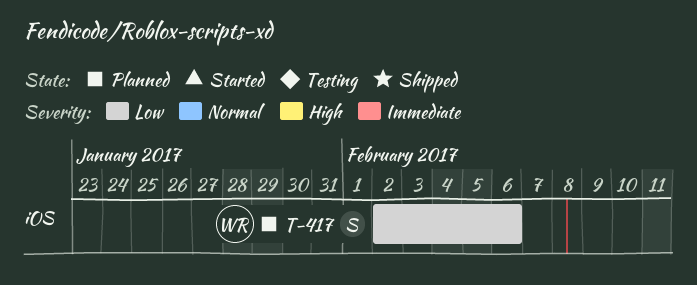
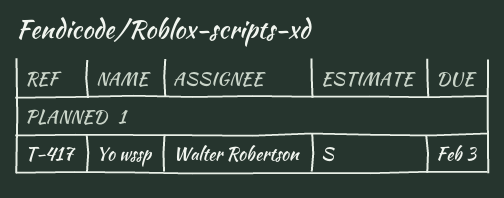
T-417, due: Feb 6 -> Feb 3

